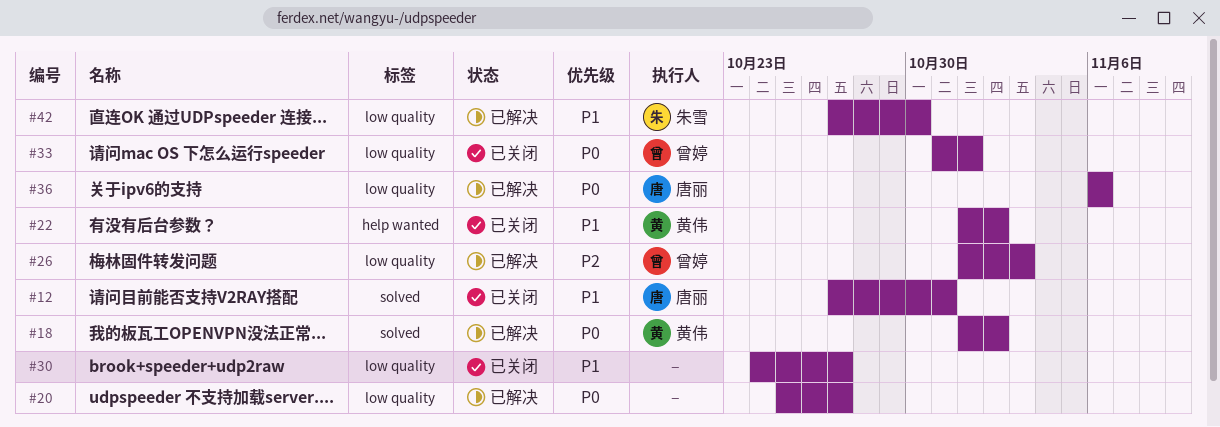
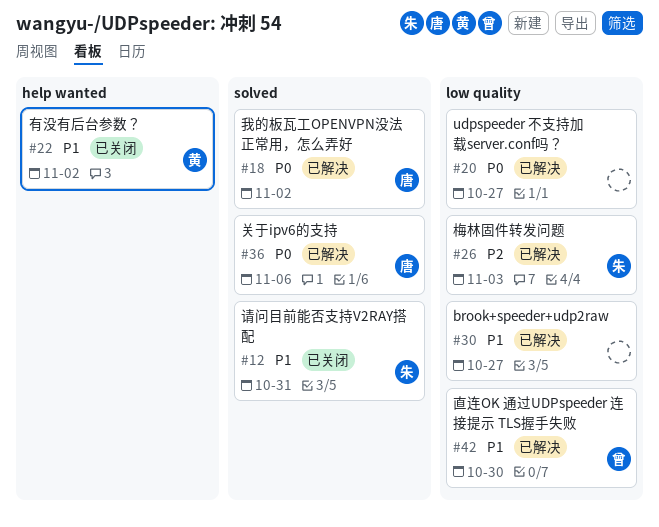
#12, owner: 唐丽 -> 朱雪
#18, owner: 黄伟 -> 唐丽
#26, owner: 曾婷 -> 朱雪
#30, status: 已关闭 -> 已解决
#33: present -> none
#36, label: low quality -> solved
#42, owner: 朱雪 -> 曾婷

